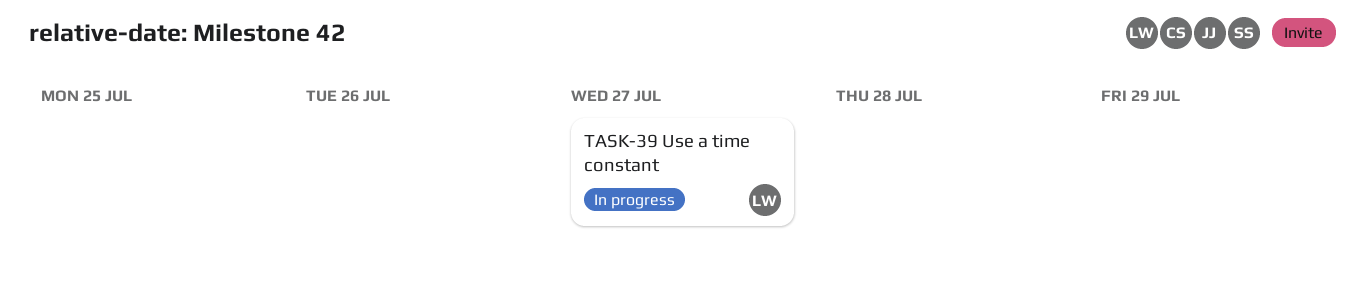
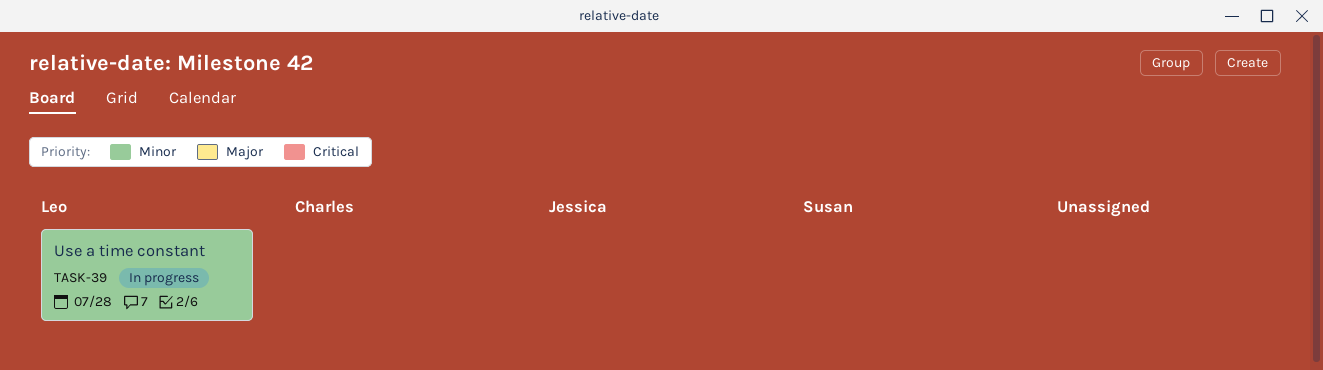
TASK-39, due: Jul 27 -> Jul 28

